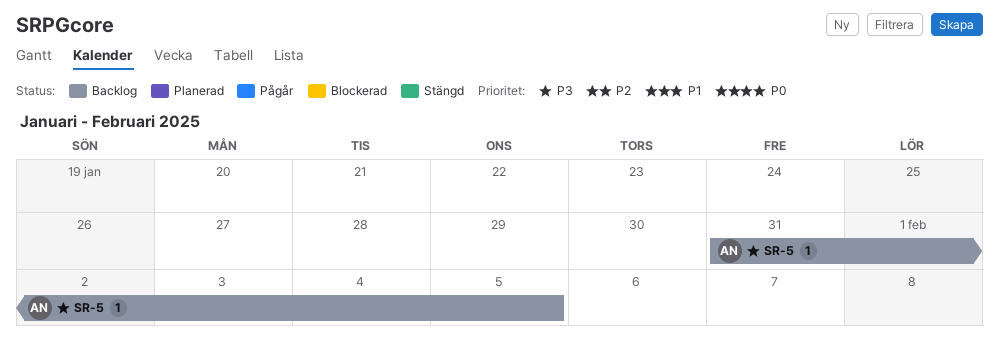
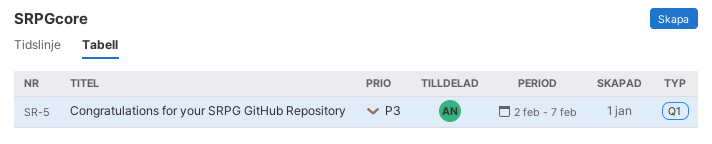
SR-5, start: Jan 31 -> Feb 2
SR-5, due: Feb 5 -> Feb 7

